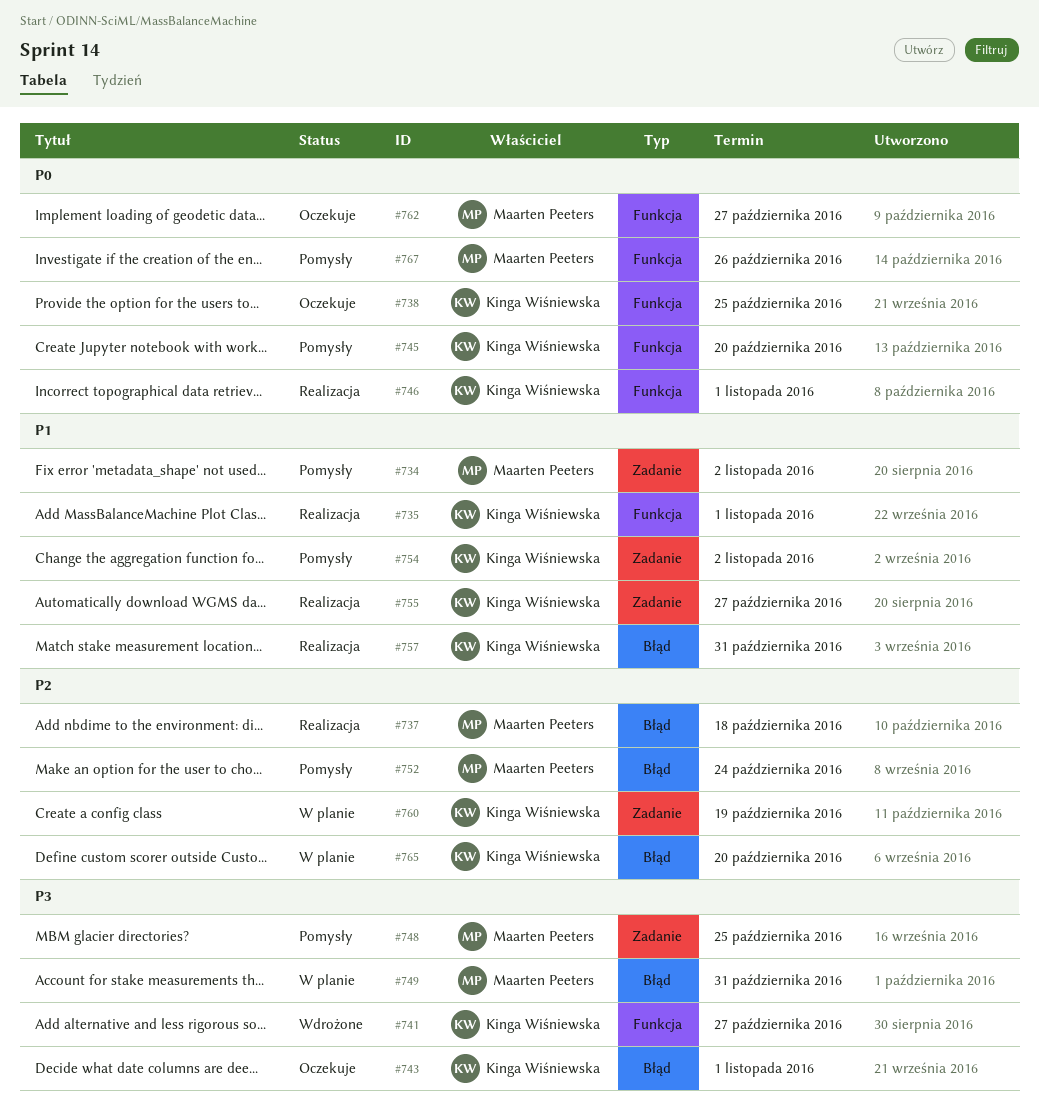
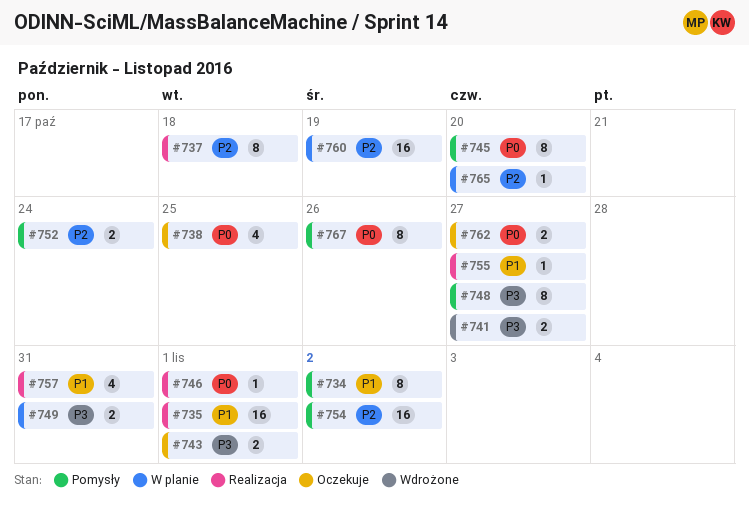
#748, due: Oct 25 -> Oct 27
#754, priority: P1 -> P2

